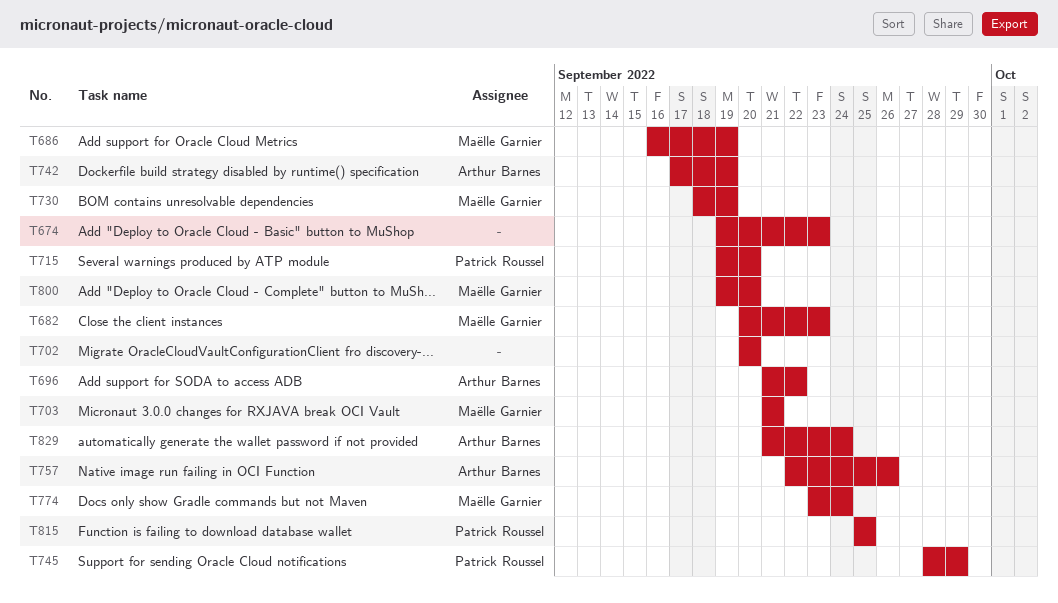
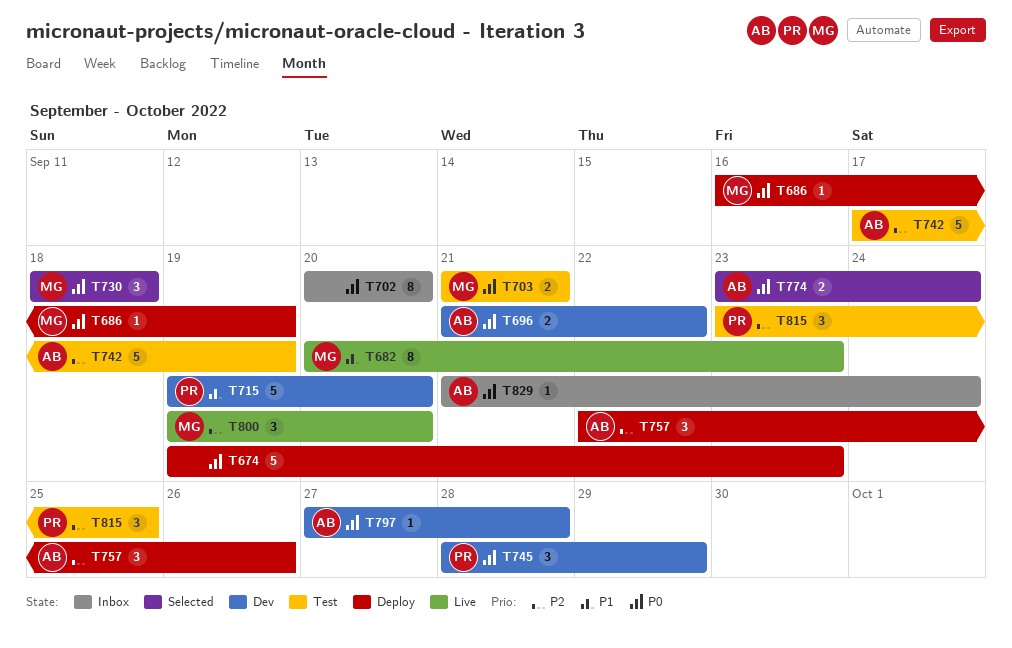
T730, due: Sep 19 -> Sep 18
T774, owner: Maëlle Garnier -> Arthur Barnes
T797: none -> present
T815, start: Sep 25 -> Sep 23

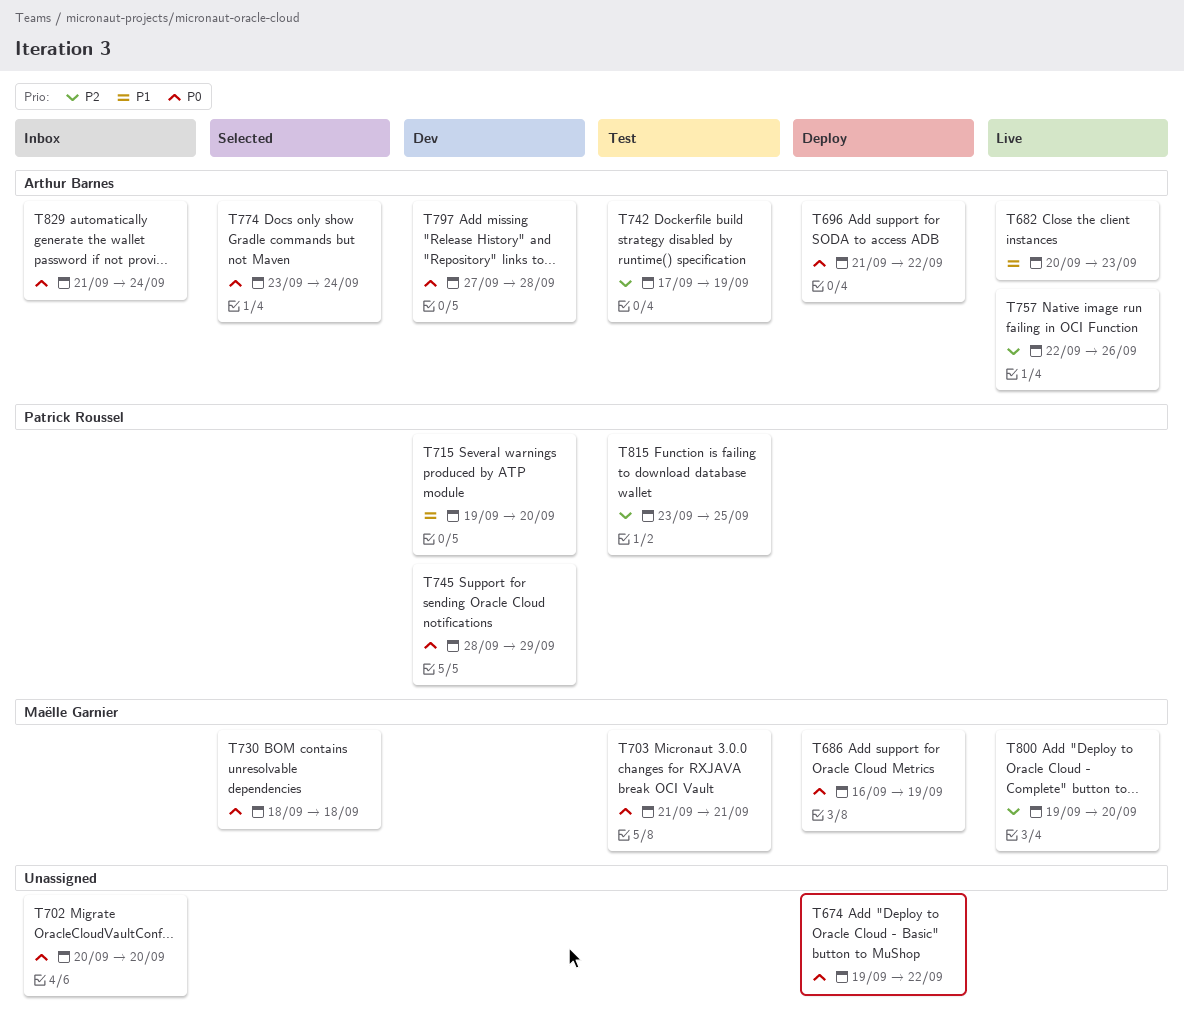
T674, due: Sep 23 -> Sep 22
T682, owner: Maëlle Garnier -> Arthur Barnes
T696, status: Dev -> Deploy
T757, status: Deploy -> Live

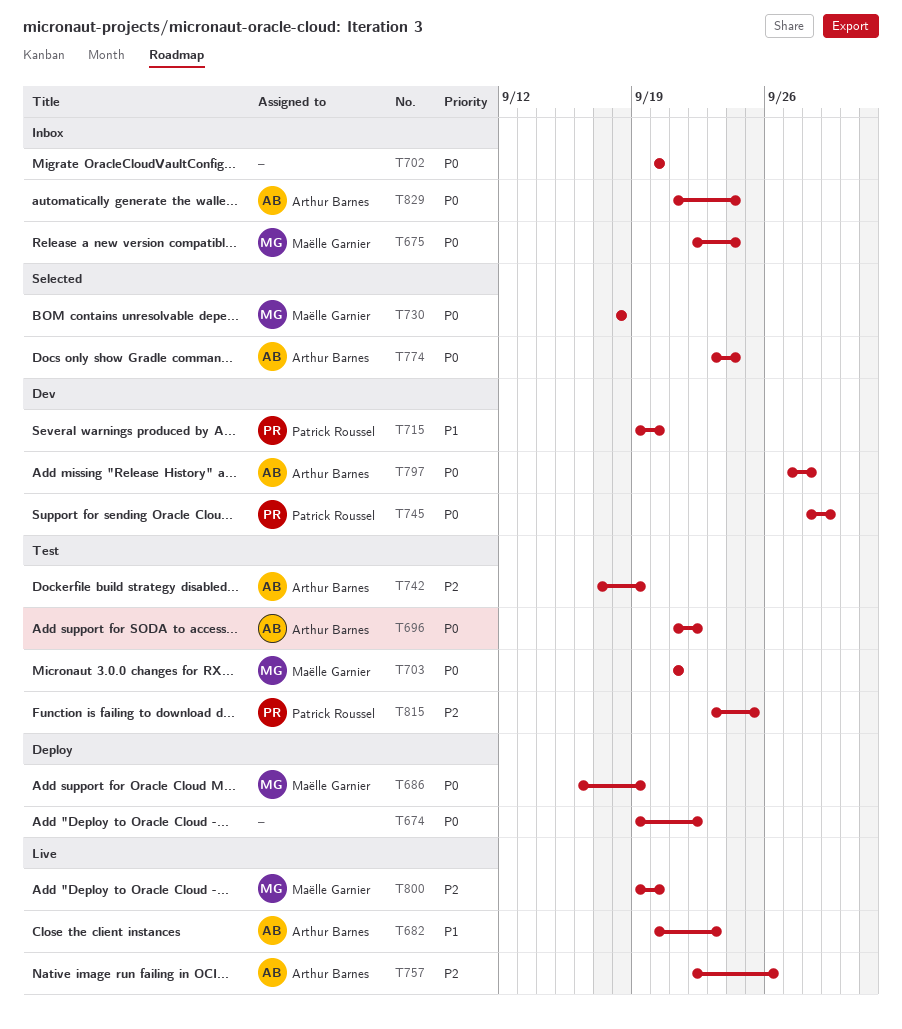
T675: none -> present
T696, status: Deploy -> Test

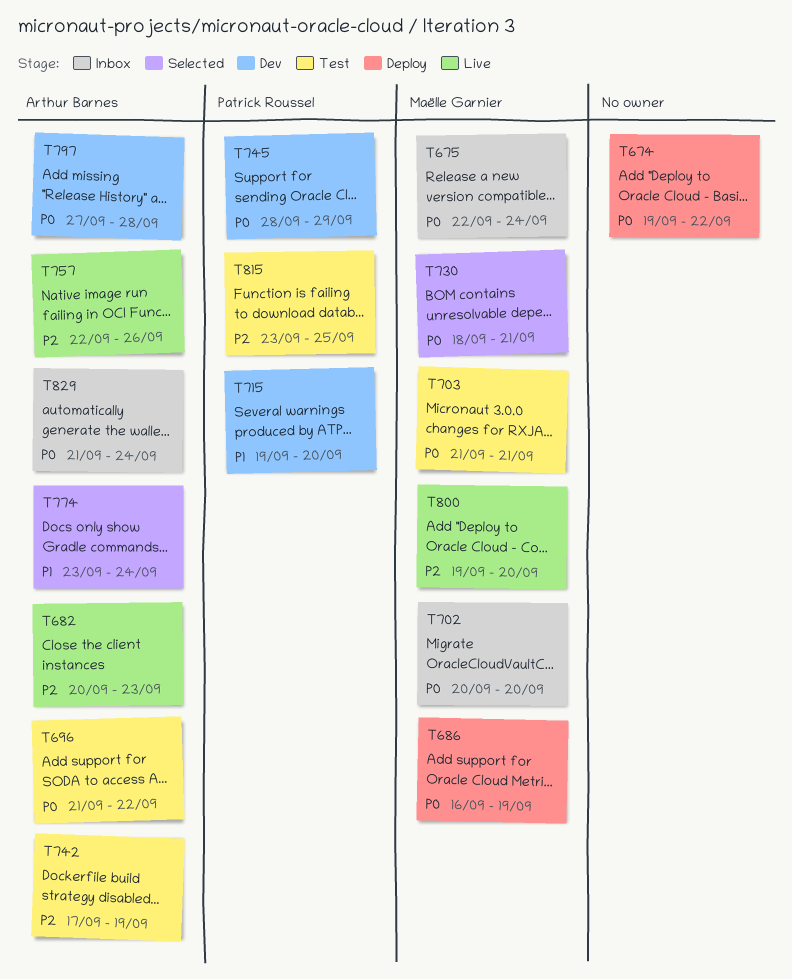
T682, priority: P1 -> P2
T702, owner: none -> Maëlle Garnier
T730, due: Sep 18 -> Sep 21
T774, priority: P0 -> P1

